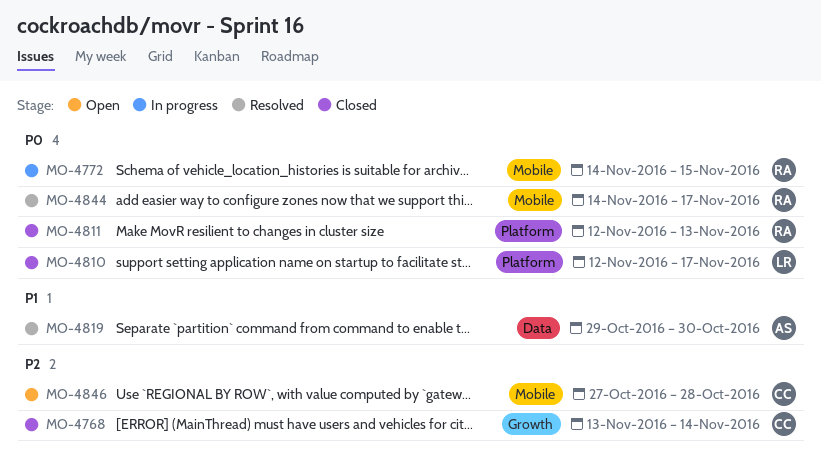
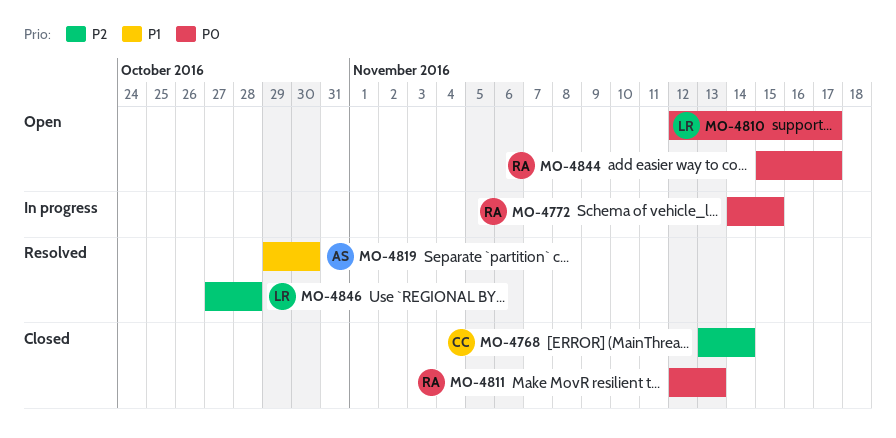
MO-4810, status: Closed -> Open
MO-4844, status: Resolved -> Open
MO-4844, start: Nov 14 -> Nov 15
MO-4846, status: Open -> Resolved
MO-4846, owner: CC -> LR

